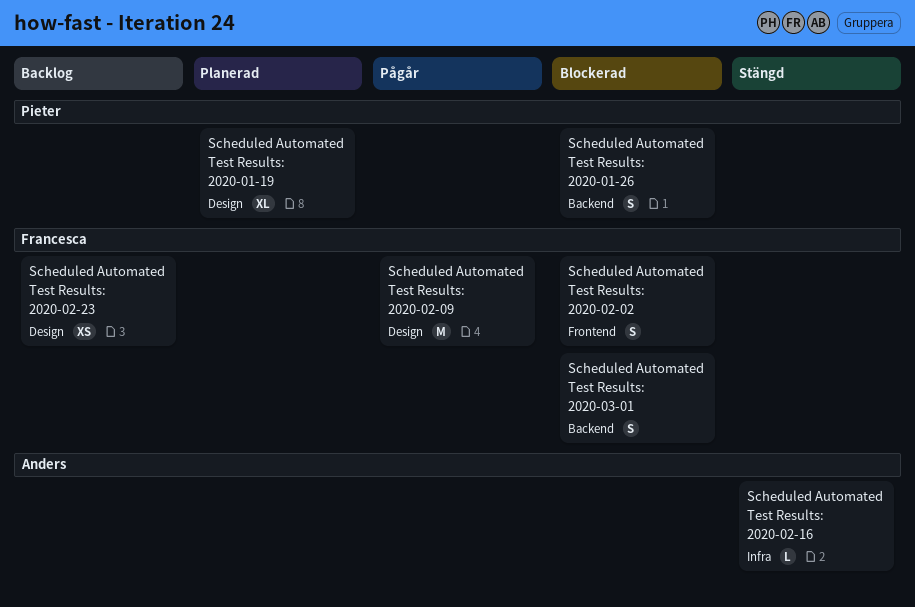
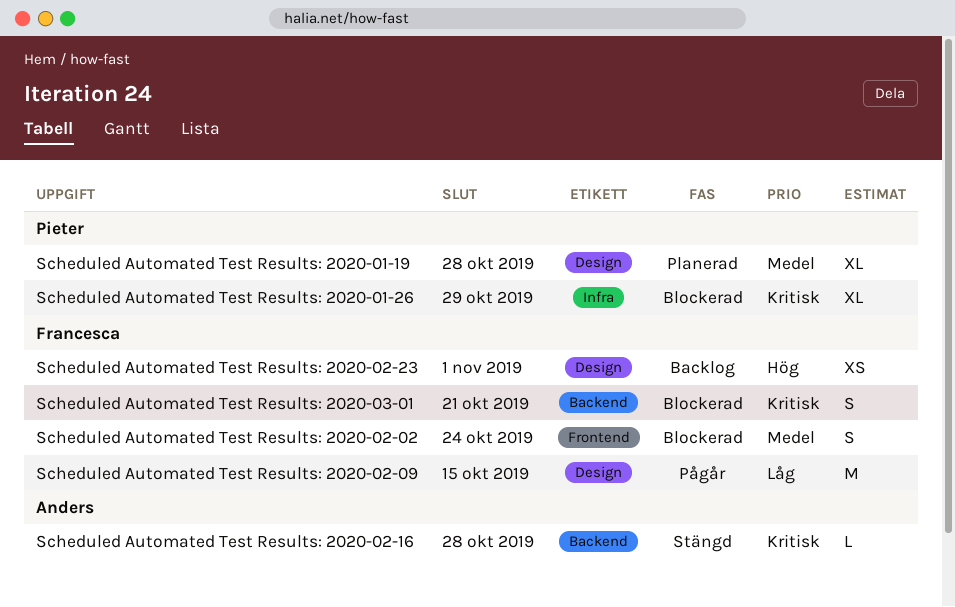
Scheduled Automated Test Results: 2020-01-26, label: Backend -> Infra
Scheduled Automated Test Results: 2020-01-26, estimate: S -> XL
Scheduled Automated Test Results: 2020-02-16, label: Infra -> Backend

